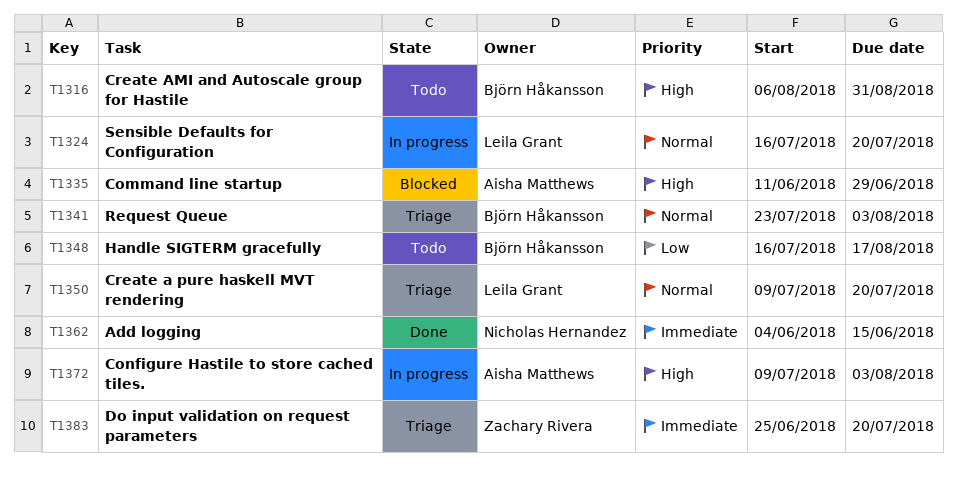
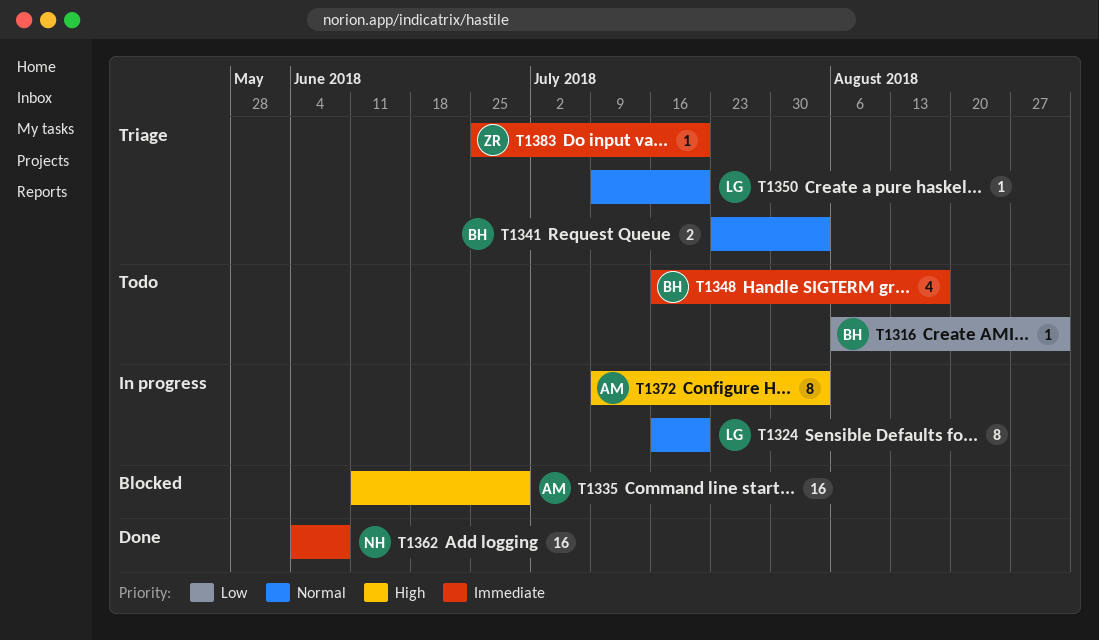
T1316, priority: High -> Low
T1348, priority: Low -> Immediate
T1362, due: Jun 15 -> Jun 8

